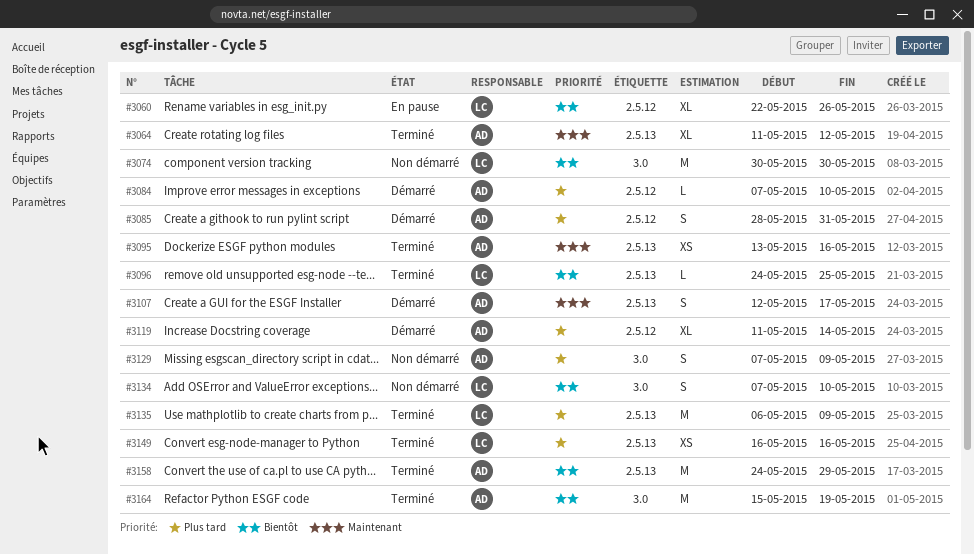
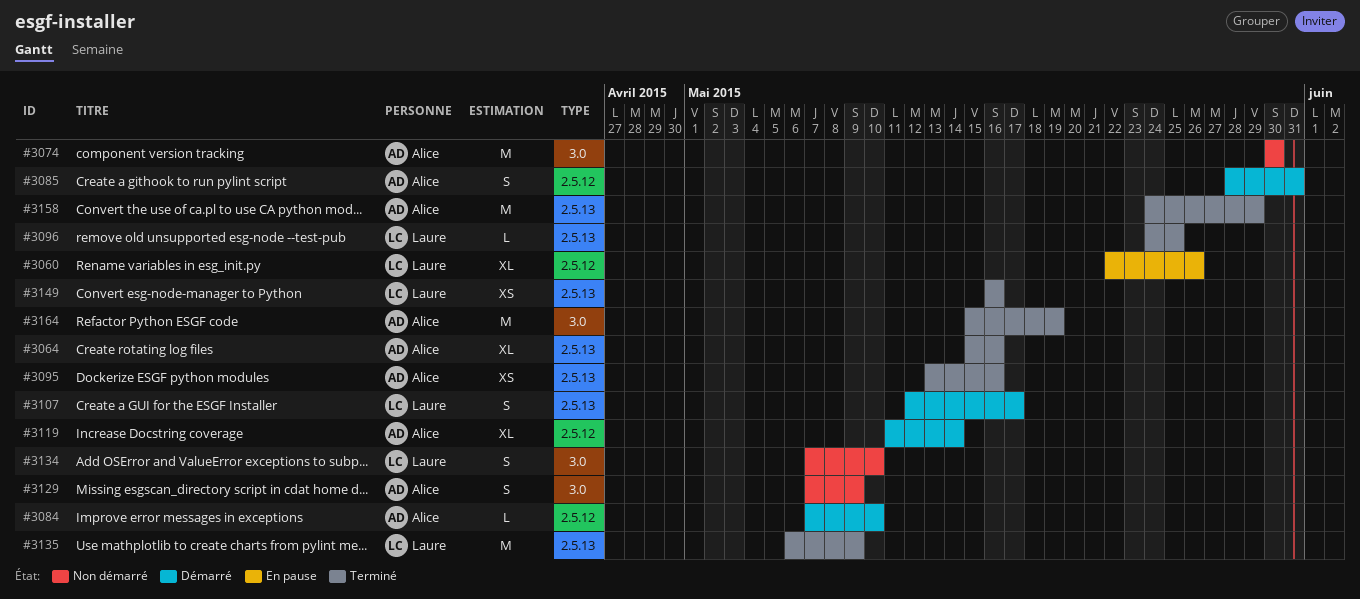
#3064, start: May 11 -> May 15
#3064, due: May 12 -> May 16
#3074, owner: Laure -> Alice
#3107, owner: Alice -> Laure

